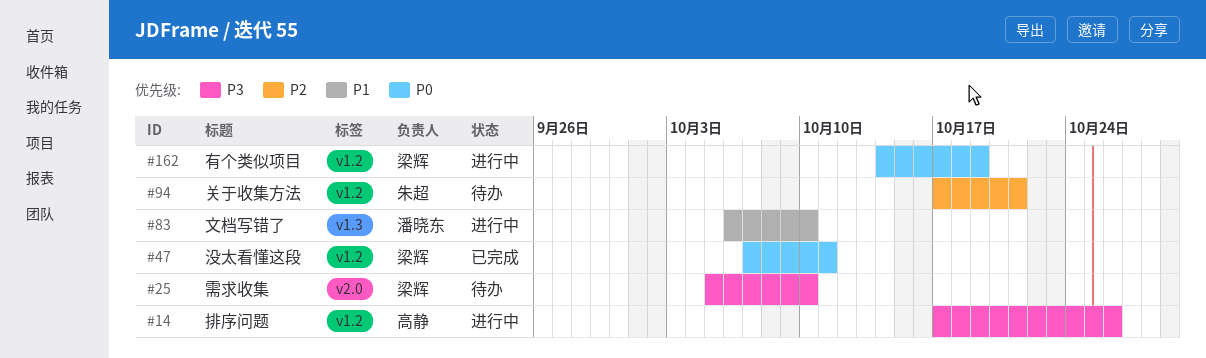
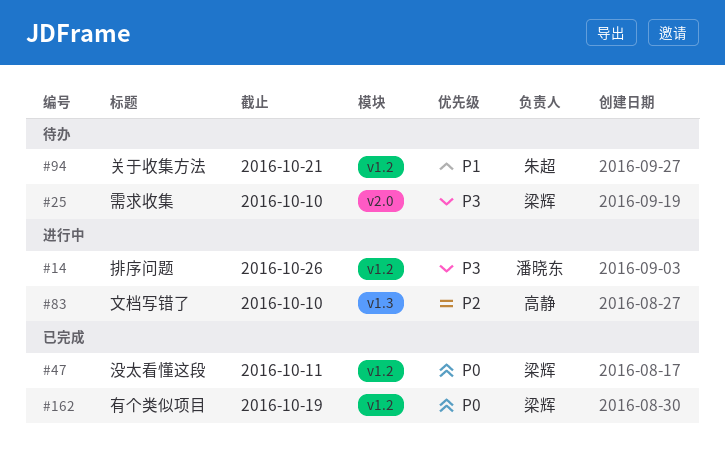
#14, owner: 高静 -> 潘晓东
#83, owner: 潘晓东 -> 高静
#83, priority: P1 -> P2
#94, priority: P2 -> P1
#162, status: 进行中 -> 已完成

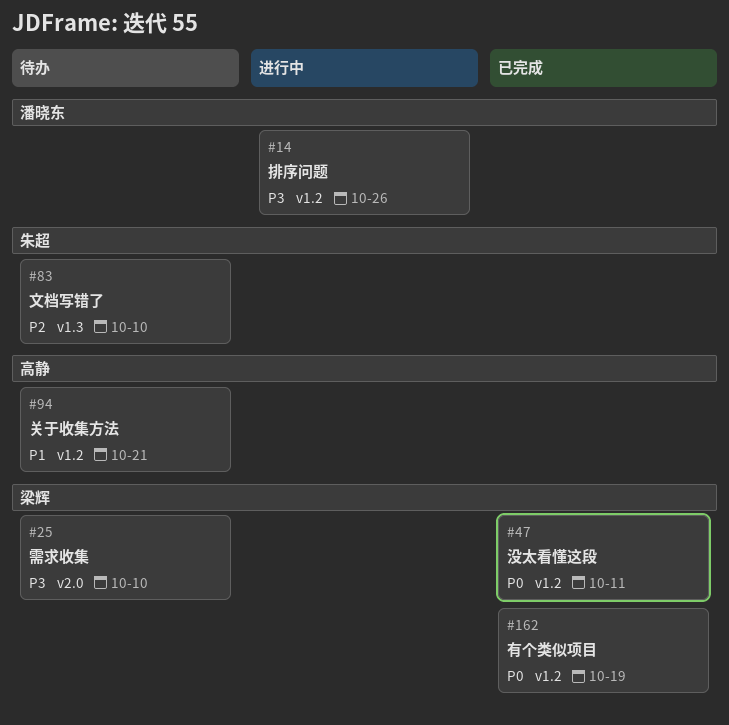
#83, status: 进行中 -> 待办
#83, owner: 高静 -> 朱超
#94, owner: 朱超 -> 高静

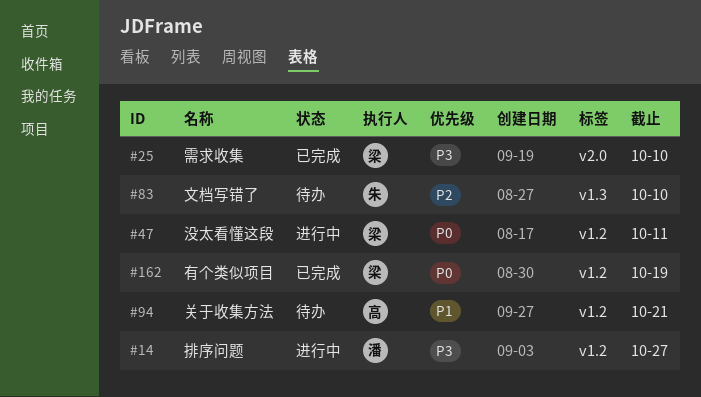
#14, due: Oct 26 -> Oct 27
#25, status: 待办 -> 已完成
#47, status: 已完成 -> 进行中

